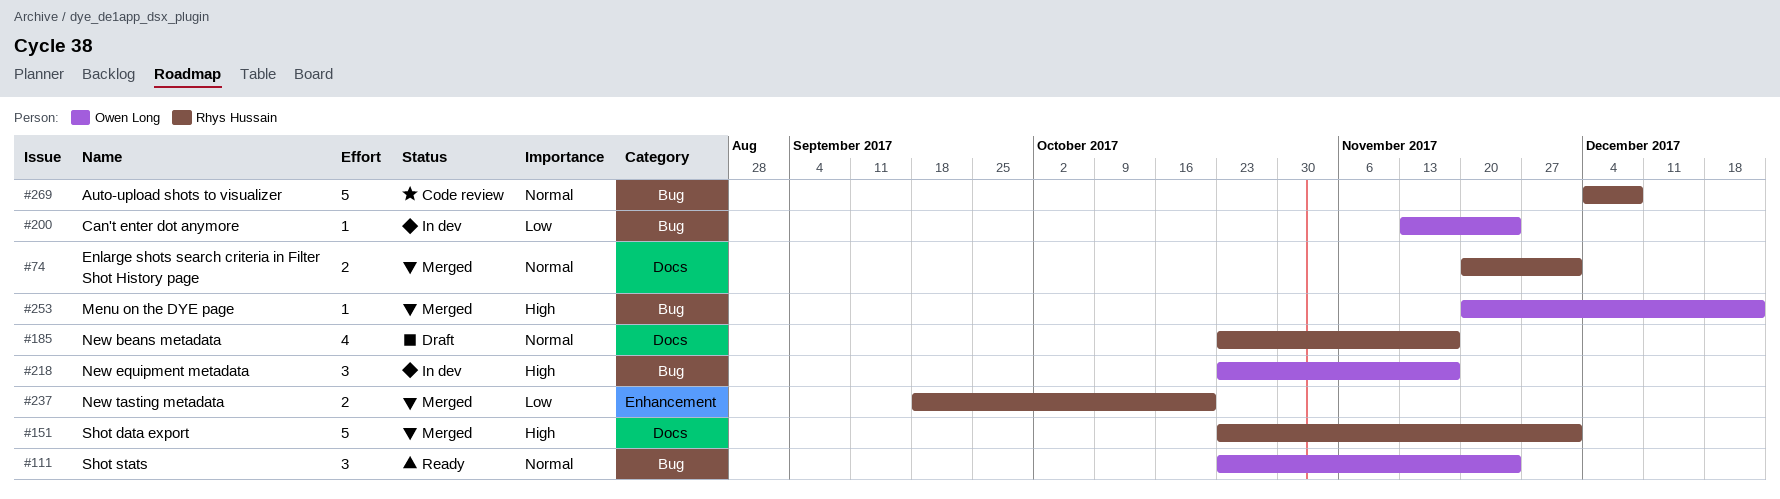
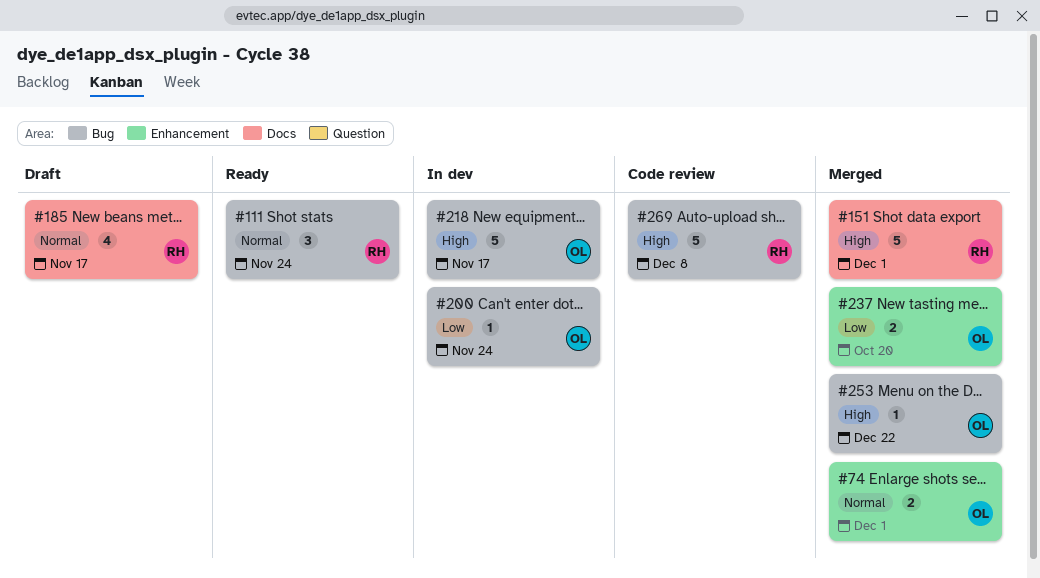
#74, owner: Rhys Hussain -> Owen Long
#74, label: Docs -> Enhancement
#111, owner: Owen Long -> Rhys Hussain
#218, estimate: 3 -> 5
#237, owner: Rhys Hussain -> Owen Long
#269, priority: Normal -> High

